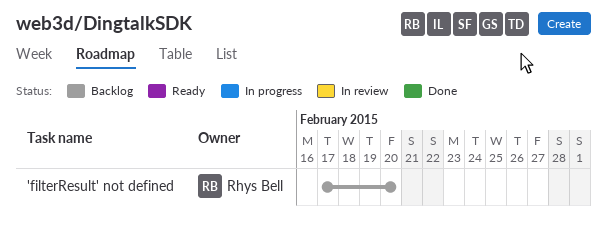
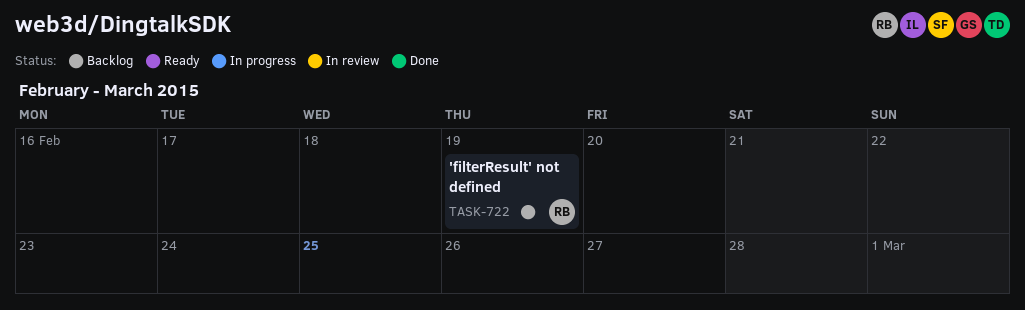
'filterResult' not defined, due: Feb 20 -> Feb 19

